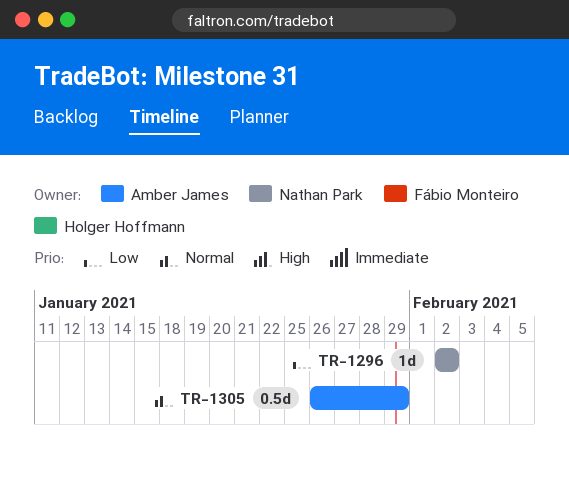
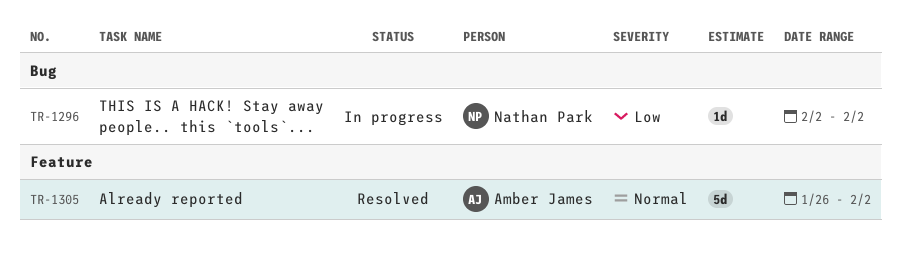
TR-1305, estimate: 0.5d -> 5d
TR-1305, due: Jan 29 -> Feb 2

